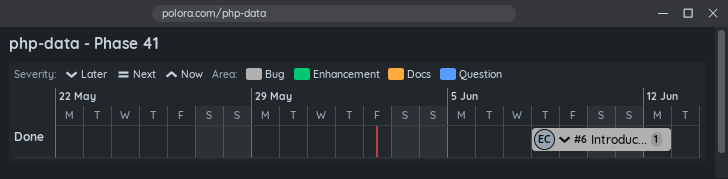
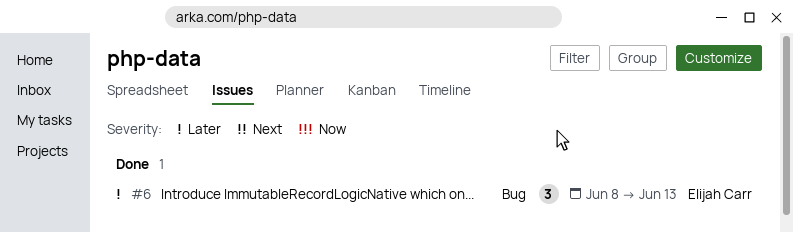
#6, estimate: 1 -> 3
#6, due: Jun 12 -> Jun 13

